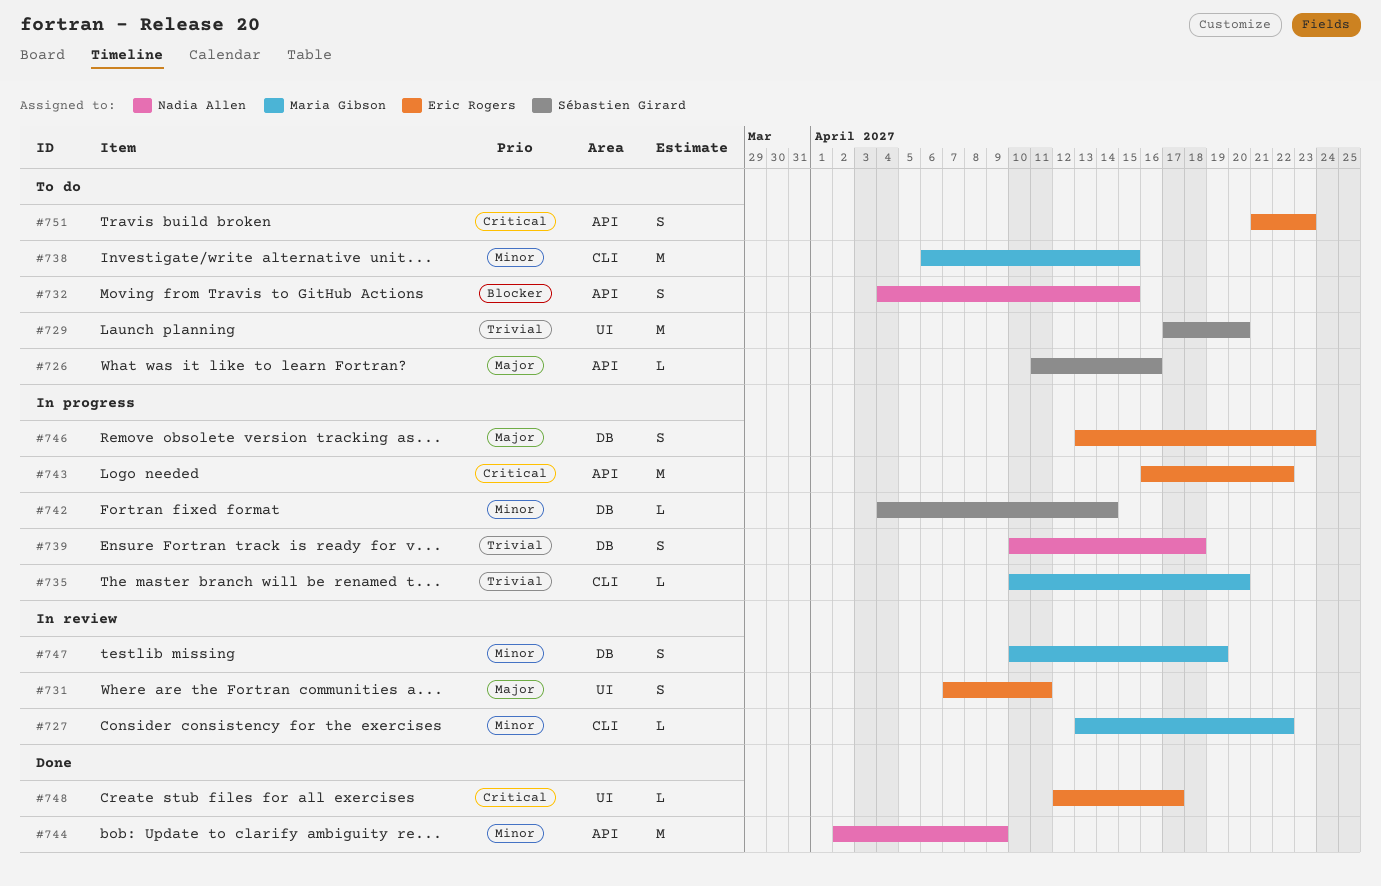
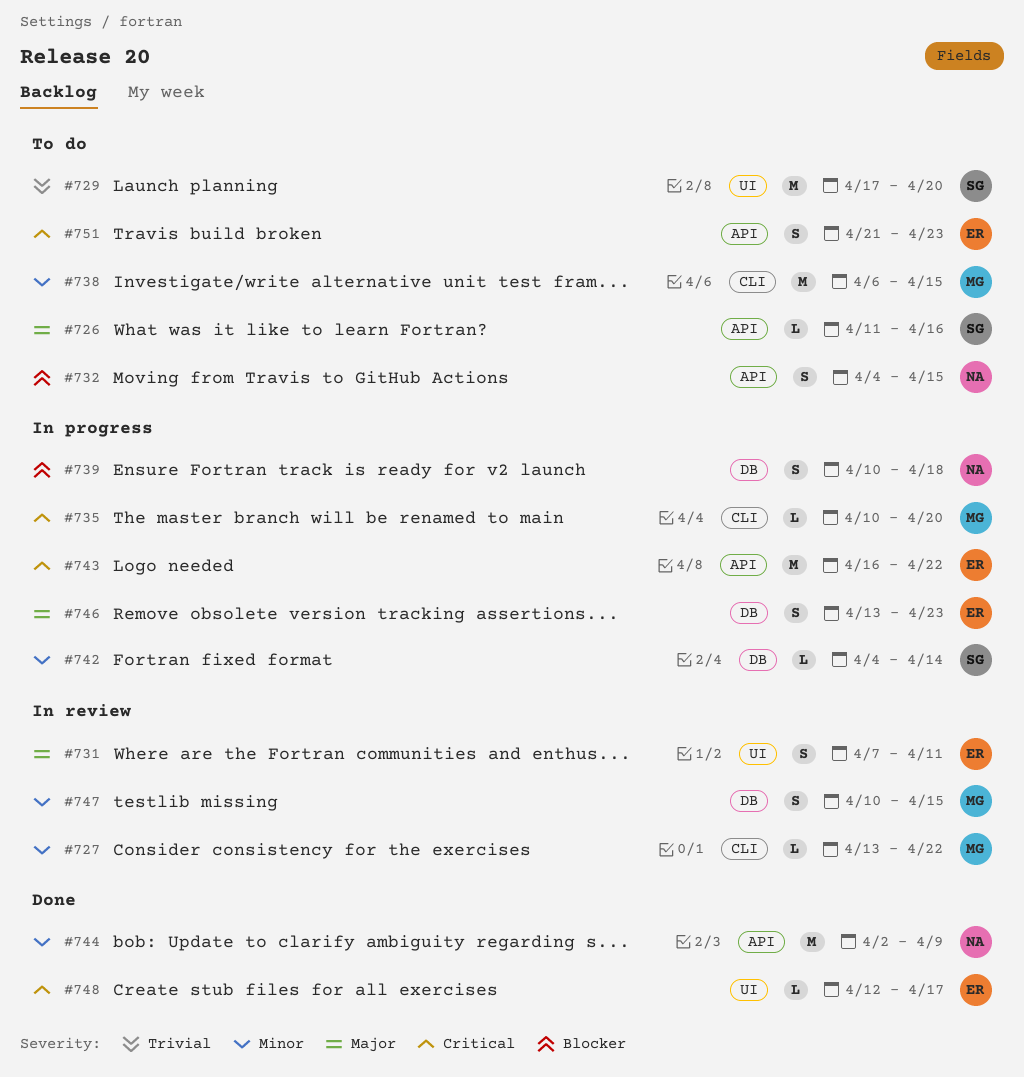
#735, priority: Trivial -> Critical
#739, priority: Trivial -> Blocker
#747, due: Apr 19 -> Apr 15

